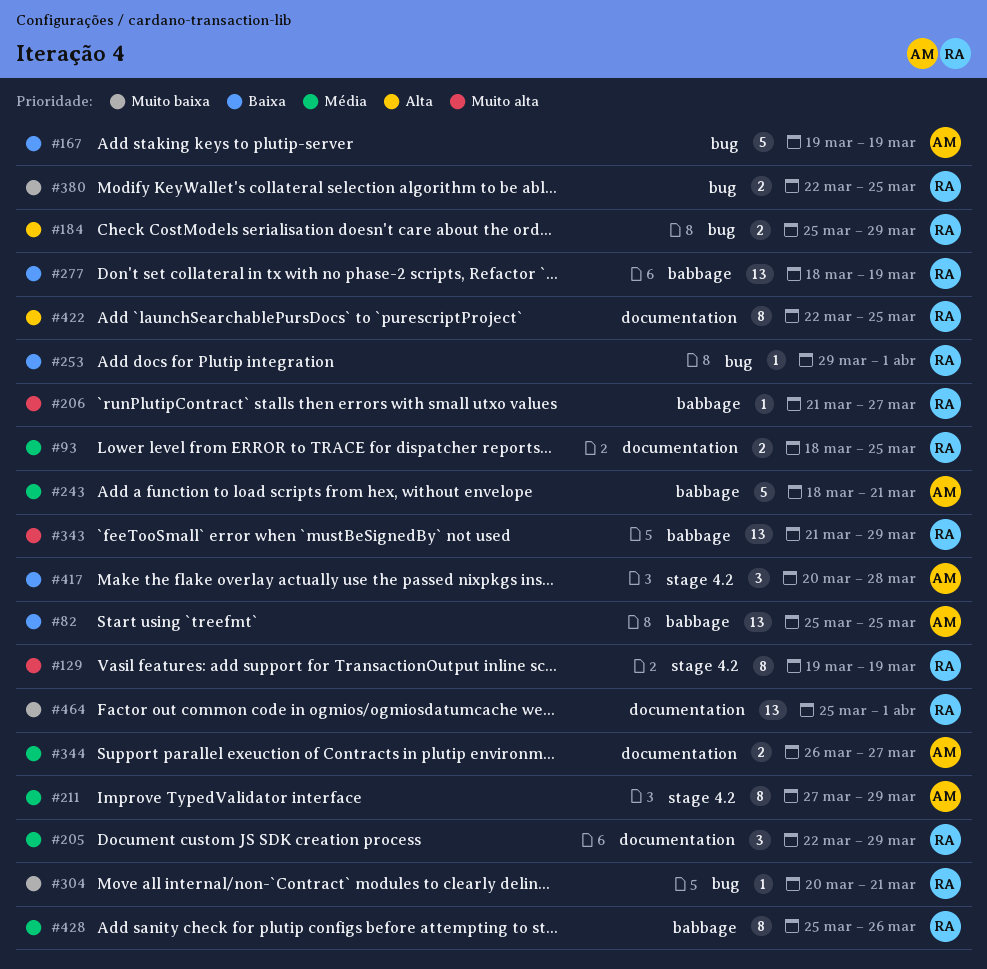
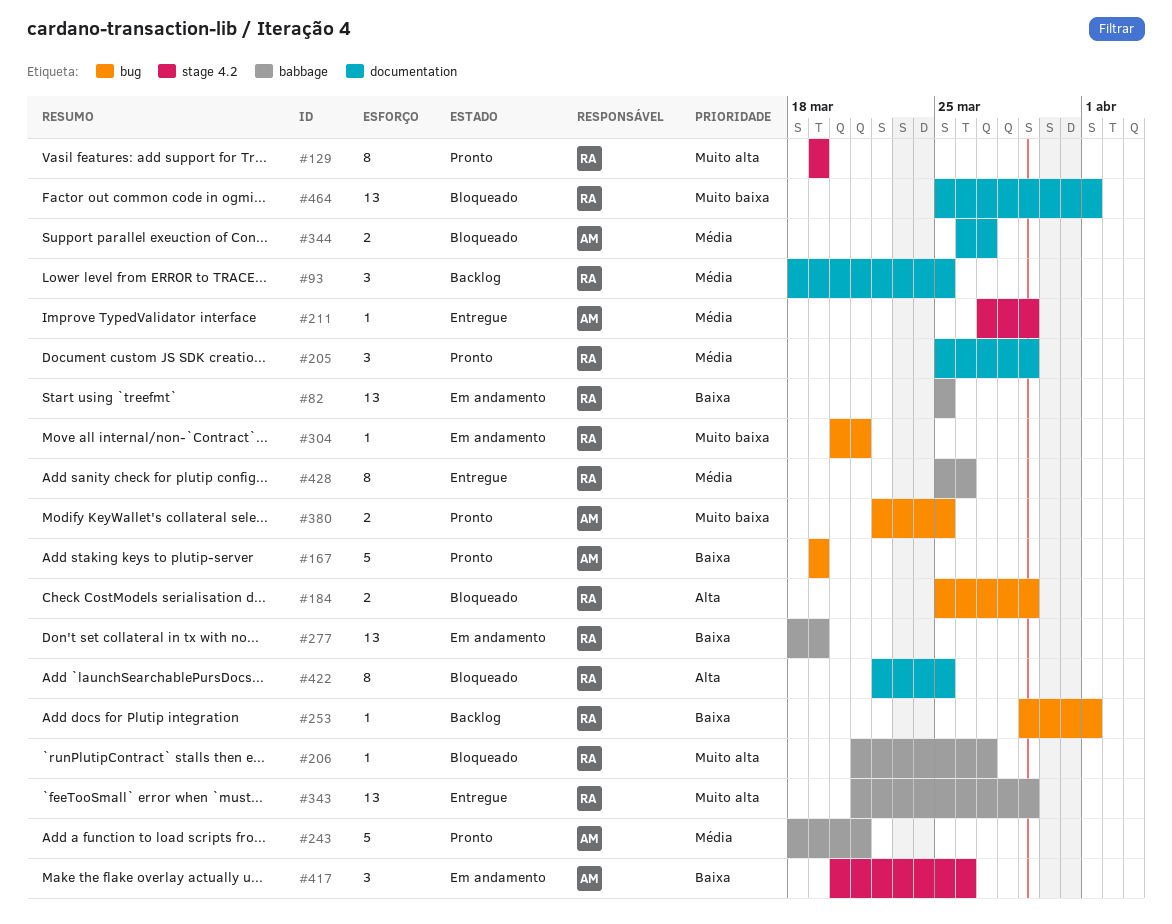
#82, owner: AM -> RA
#93, estimate: 2 -> 3
#205, start: Mar 22 -> Mar 25
#211, estimate: 8 -> 1
#380, owner: RA -> AM
#417, due: Mar 28 -> Mar 26

